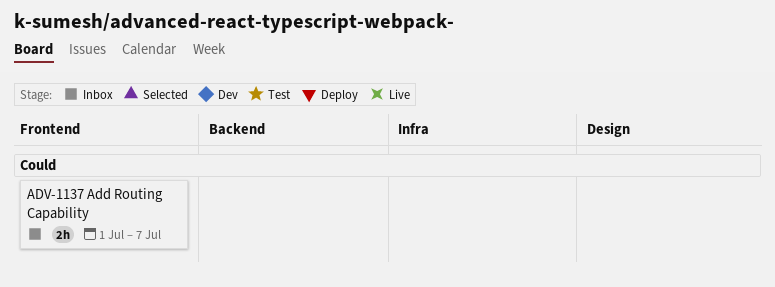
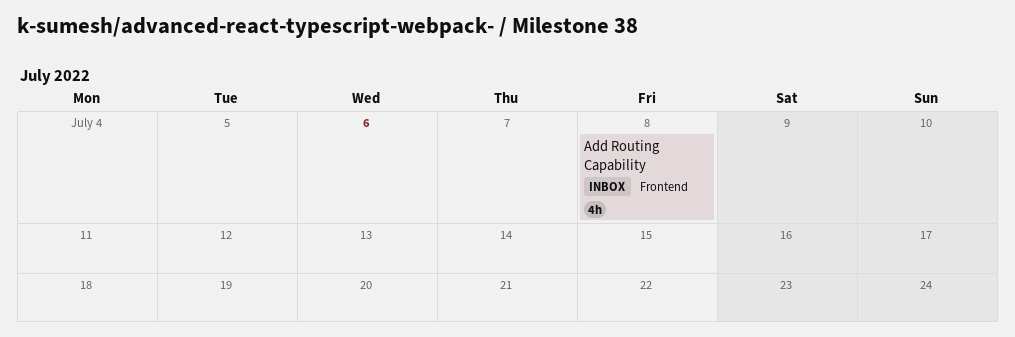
Add Routing Capability, estimate: 2h -> 4h
Add Routing Capability, due: Jul 7 -> Jul 8

